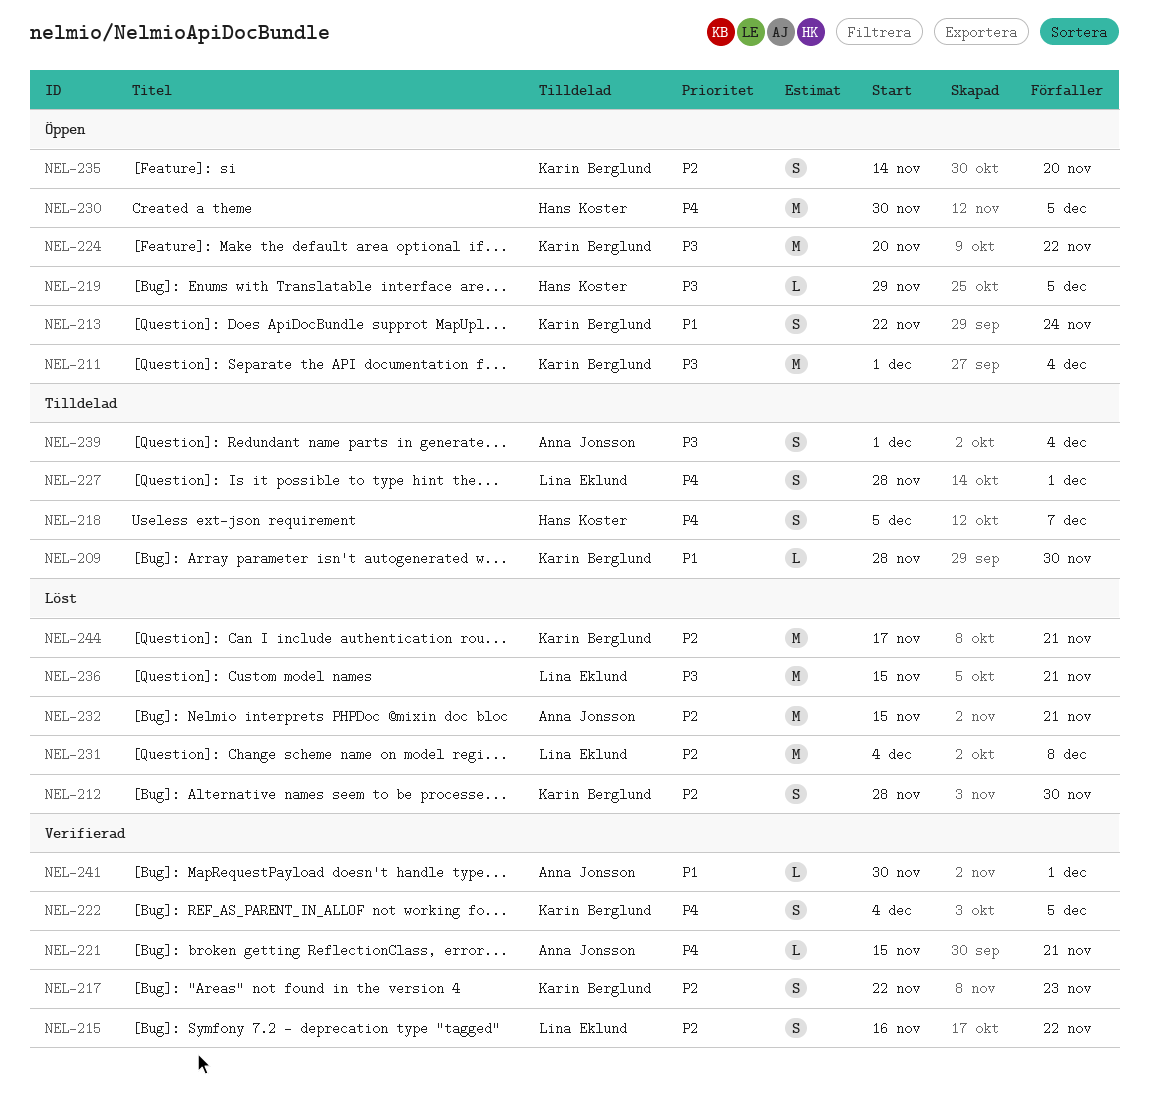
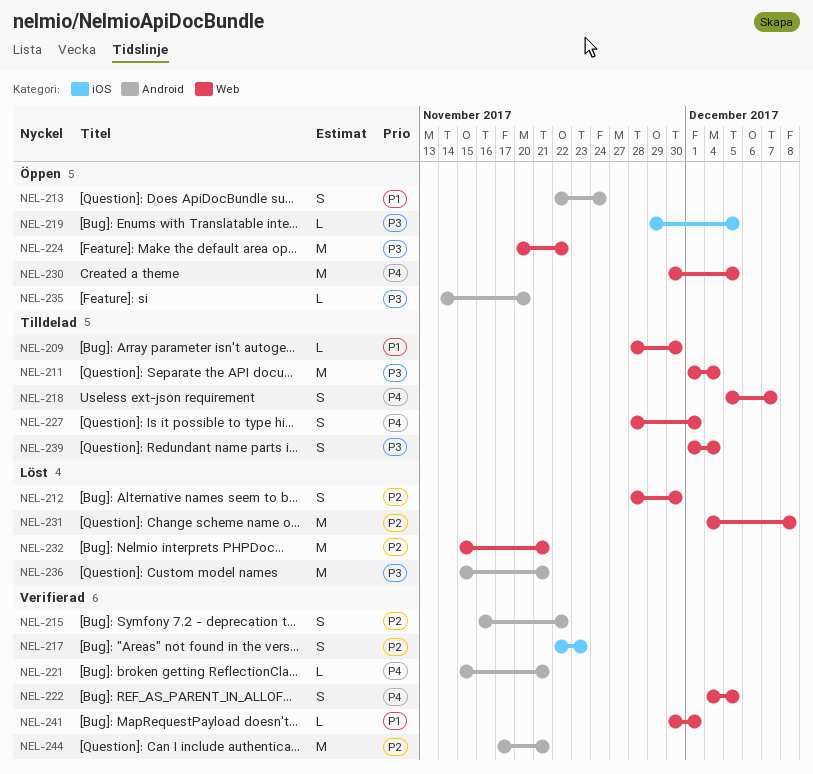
NEL-211, status: Öppen -> Tilldelad
NEL-235, priority: P2 -> P3
NEL-235, estimate: S -> L
NEL-244, status: Löst -> Verifierad

